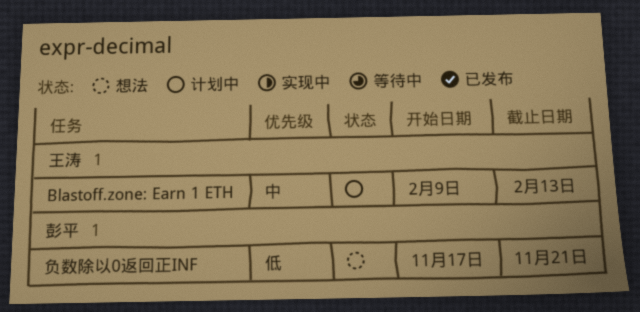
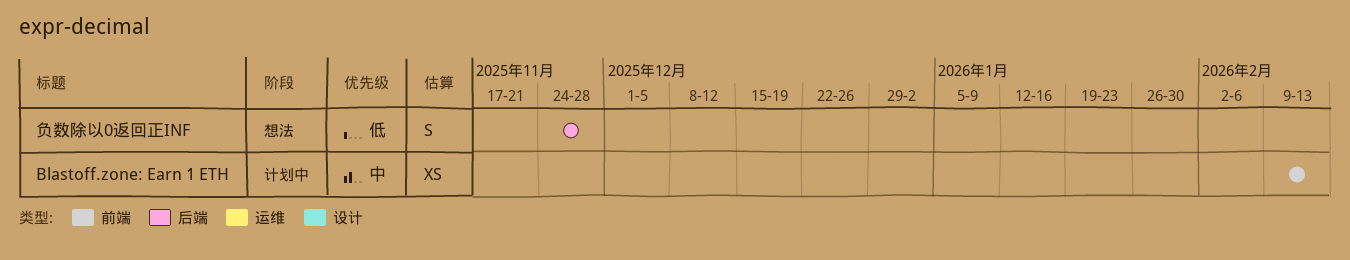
负数除以0返回正INF, start: Nov 17 -> Nov 24
负数除以0返回正INF, due: Nov 21 -> Nov 28

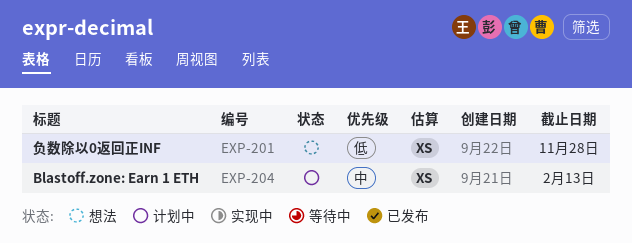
负数除以0返回正INF, estimate: S -> XS

